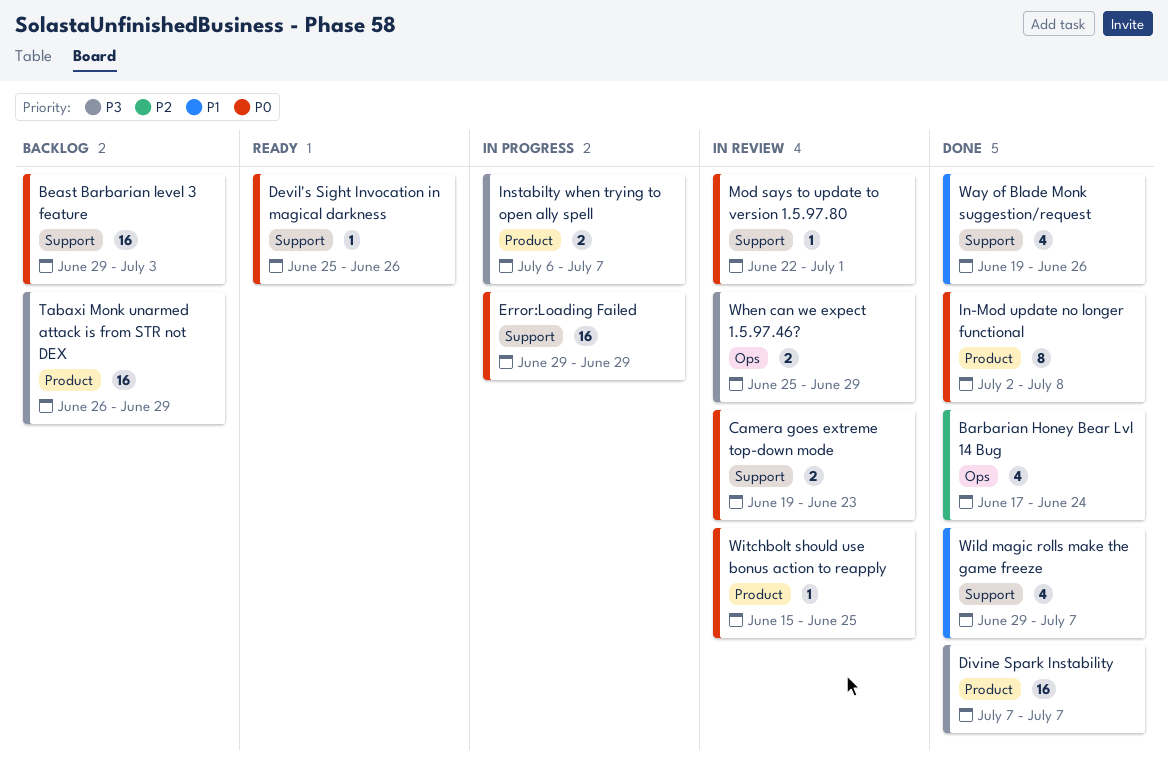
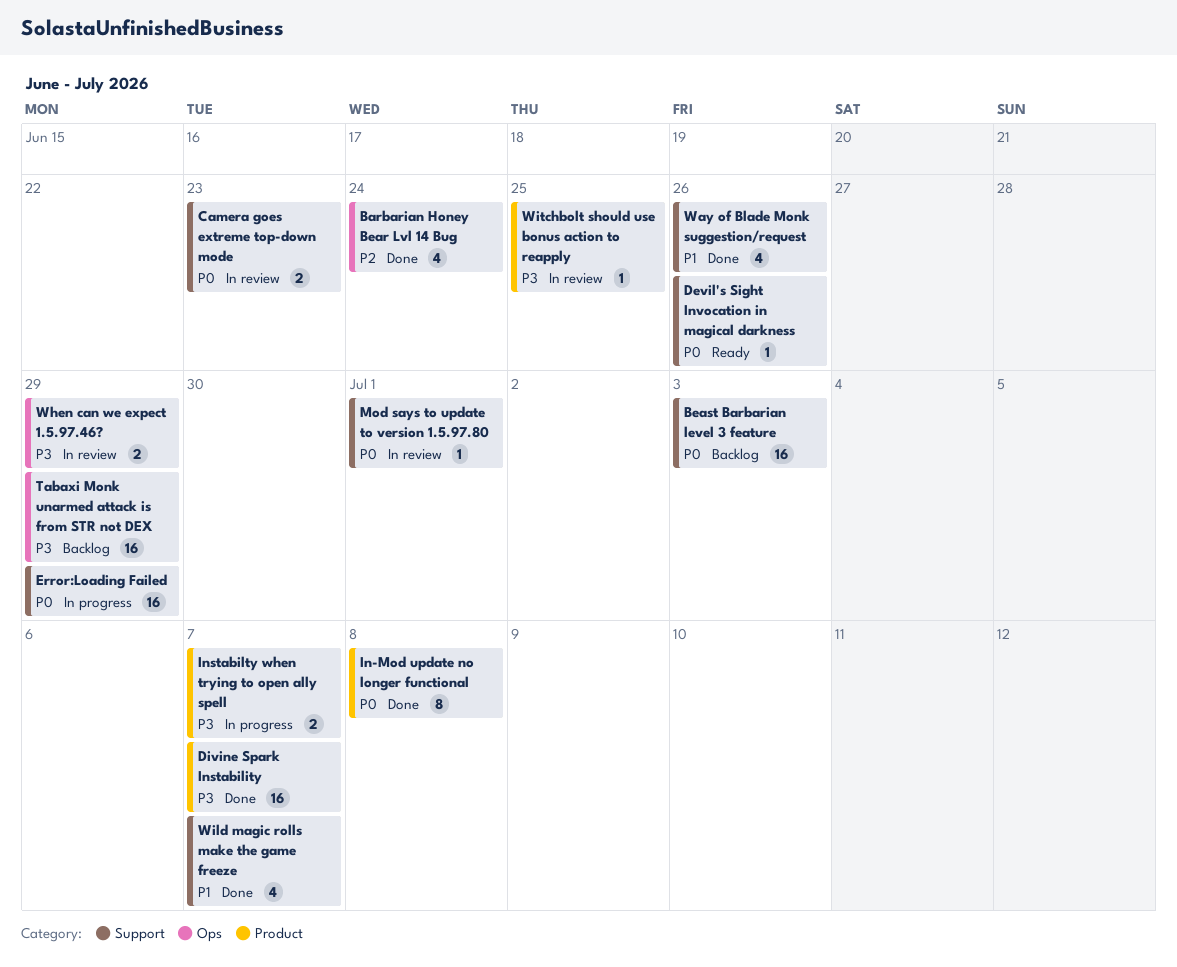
Tabaxi Monk unarmed attack is from STR not DEX, label: Product -> Ops
Witchbolt should use bonus action to reapply, priority: P0 -> P3

